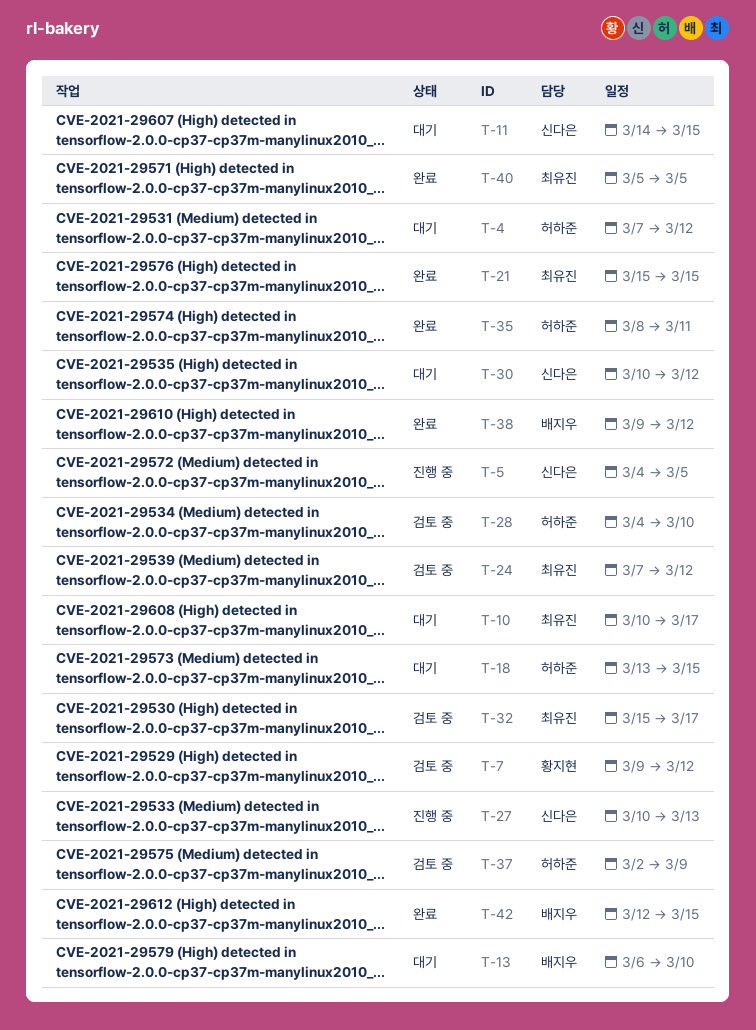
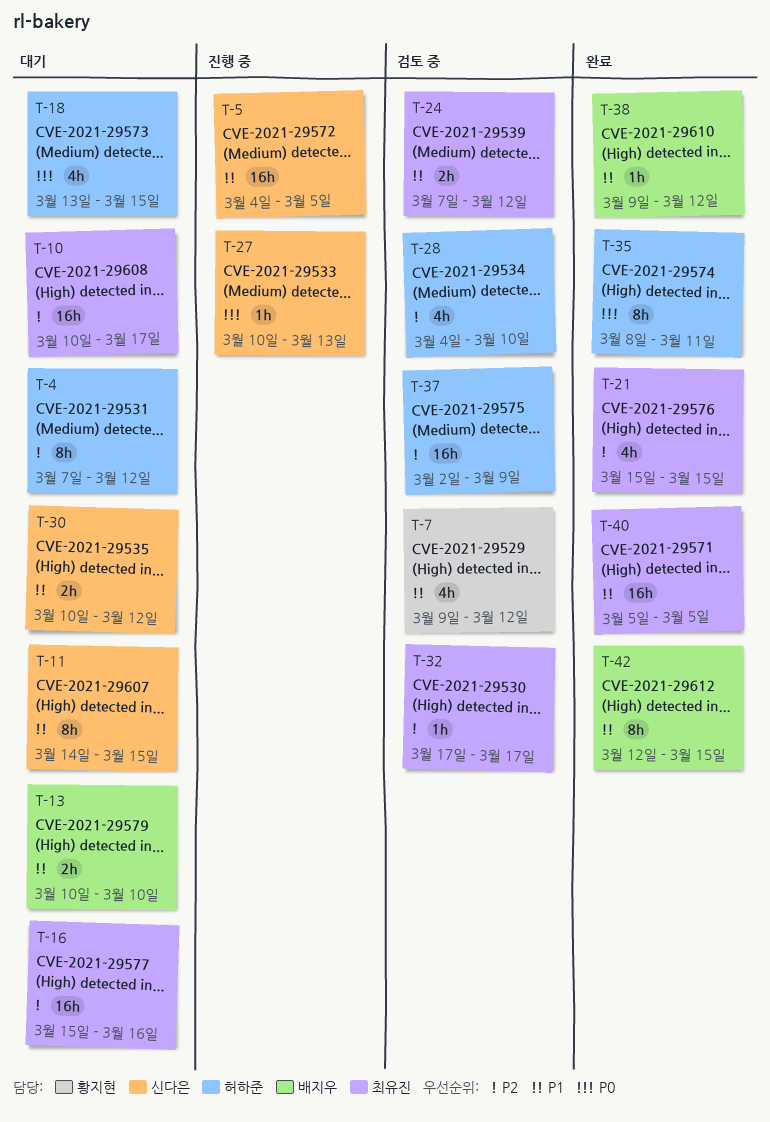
T-13, start: Mar 6 -> Mar 10
T-16: none -> present
T-32, start: Mar 15 -> Mar 17

